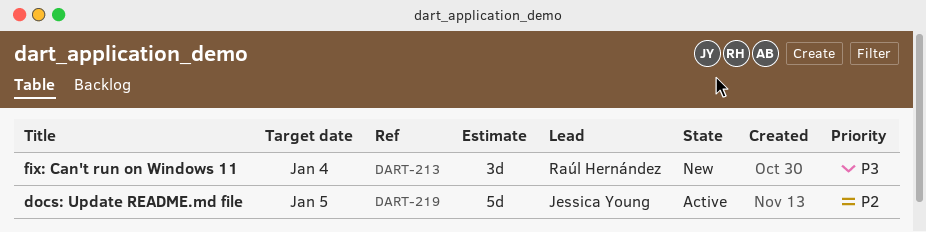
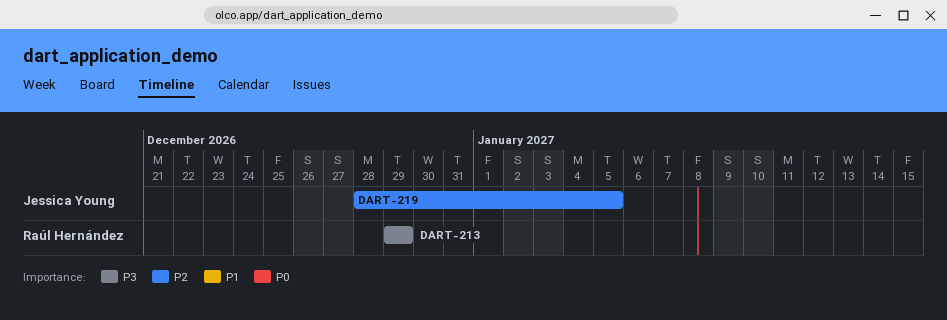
DART-213, due: Jan 4 -> Dec 29

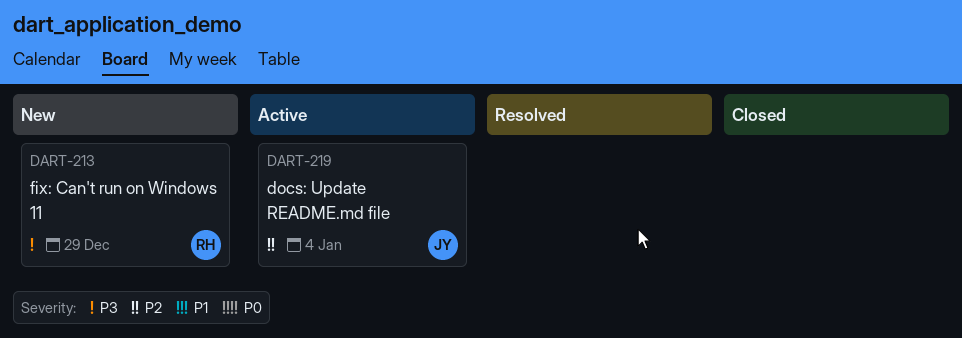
DART-219, due: Jan 5 -> Jan 4

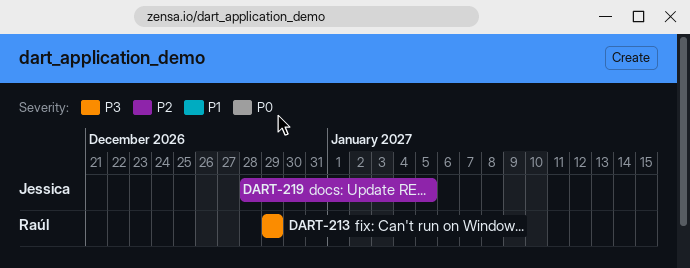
DART-219, due: Jan 4 -> Jan 5

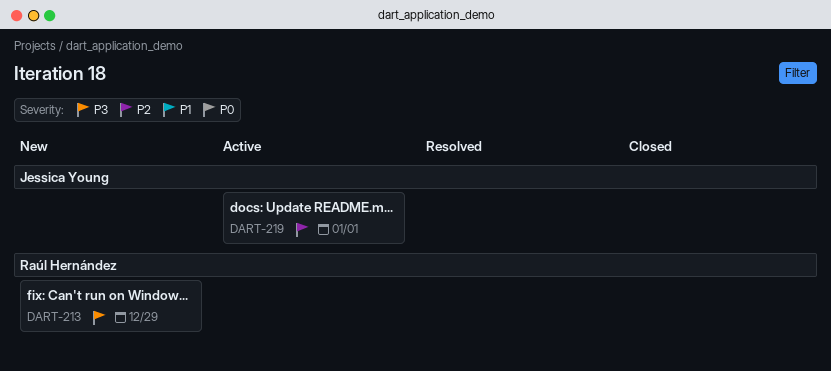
DART-219, due: Jan 5 -> Jan 1

